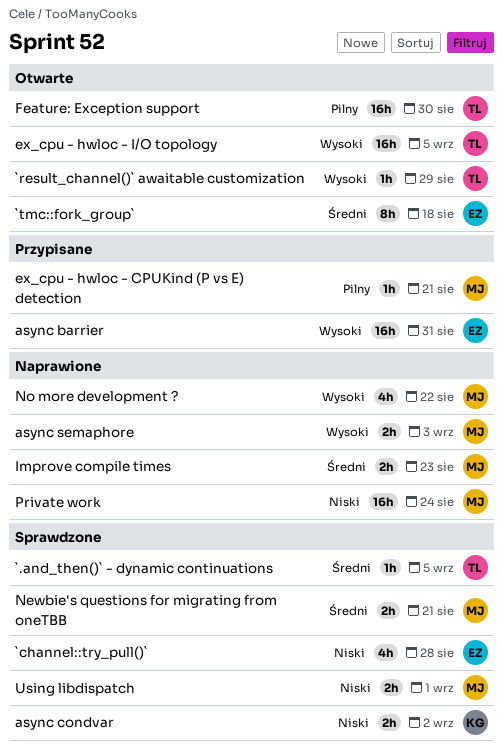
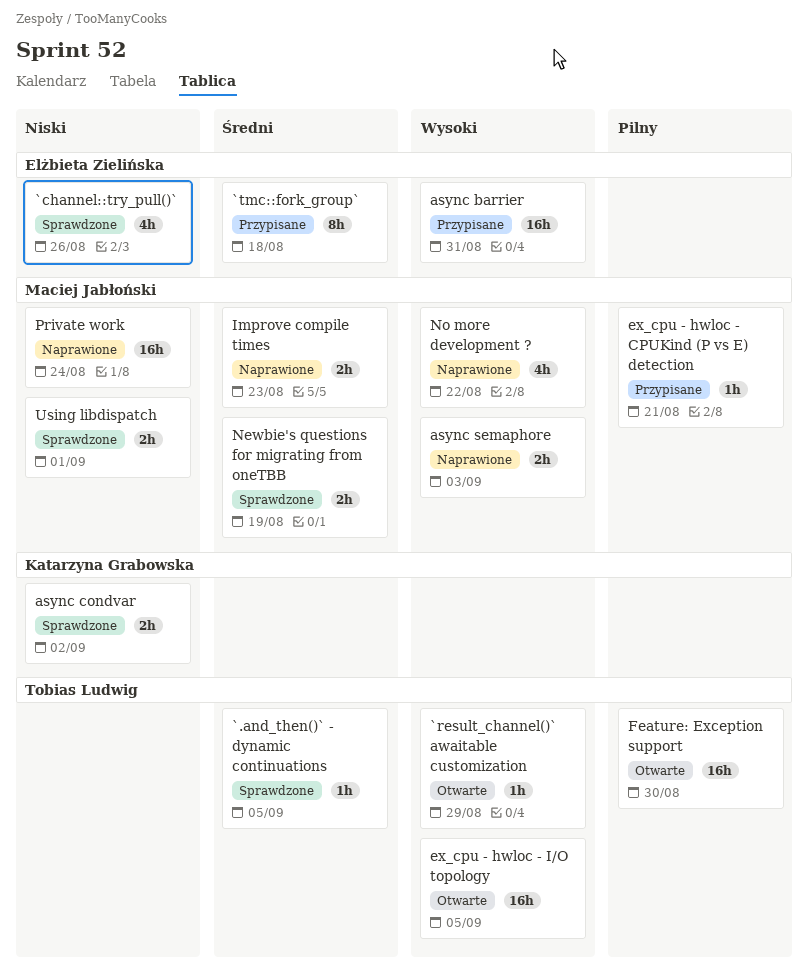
`channel::try_pull()`, due: Aug 28 -> Aug 26
`tmc::fork_group`, status: Otwarte -> Przypisane
Newbie's questions for migrating from oneTBB, due: Aug 21 -> Aug 19

